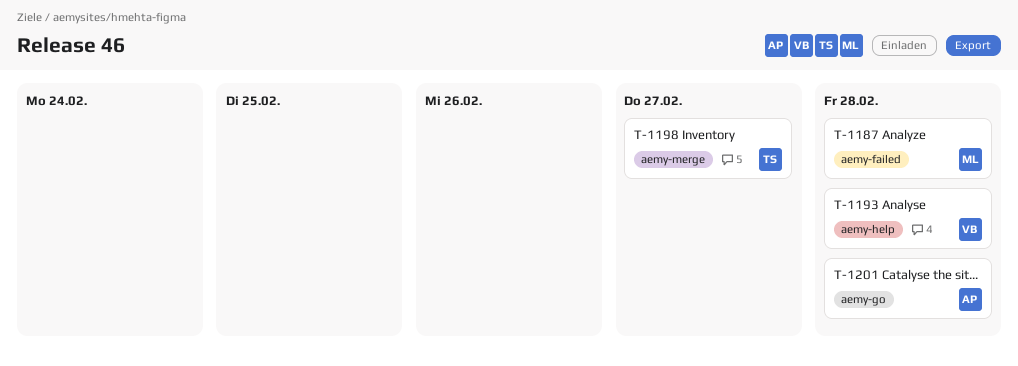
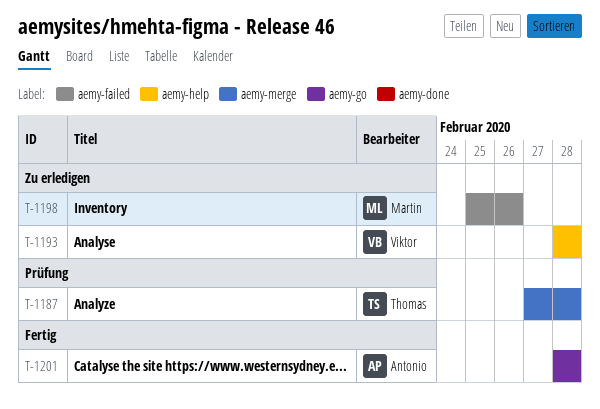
T-1187, owner: Martin -> Thomas
T-1187, label: aemy-failed -> aemy-merge
T-1198, owner: Thomas -> Martin
T-1198, label: aemy-merge -> aemy-failed
T-1198, due: Feb 27 -> Feb 26

